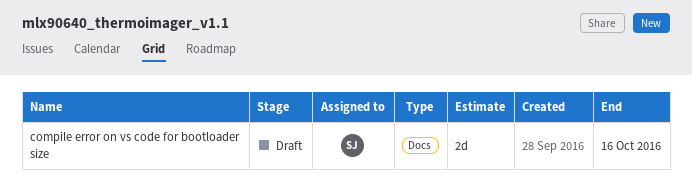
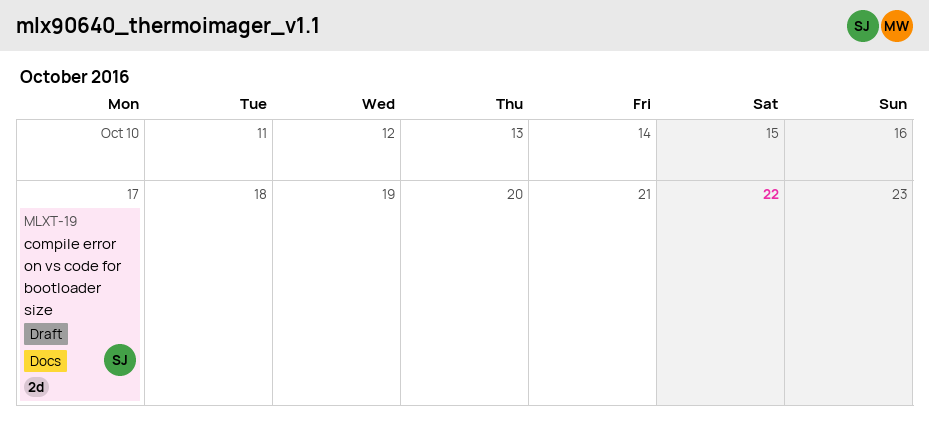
compile error on vs code for bootloader size, due: Oct 16 -> Oct 17

